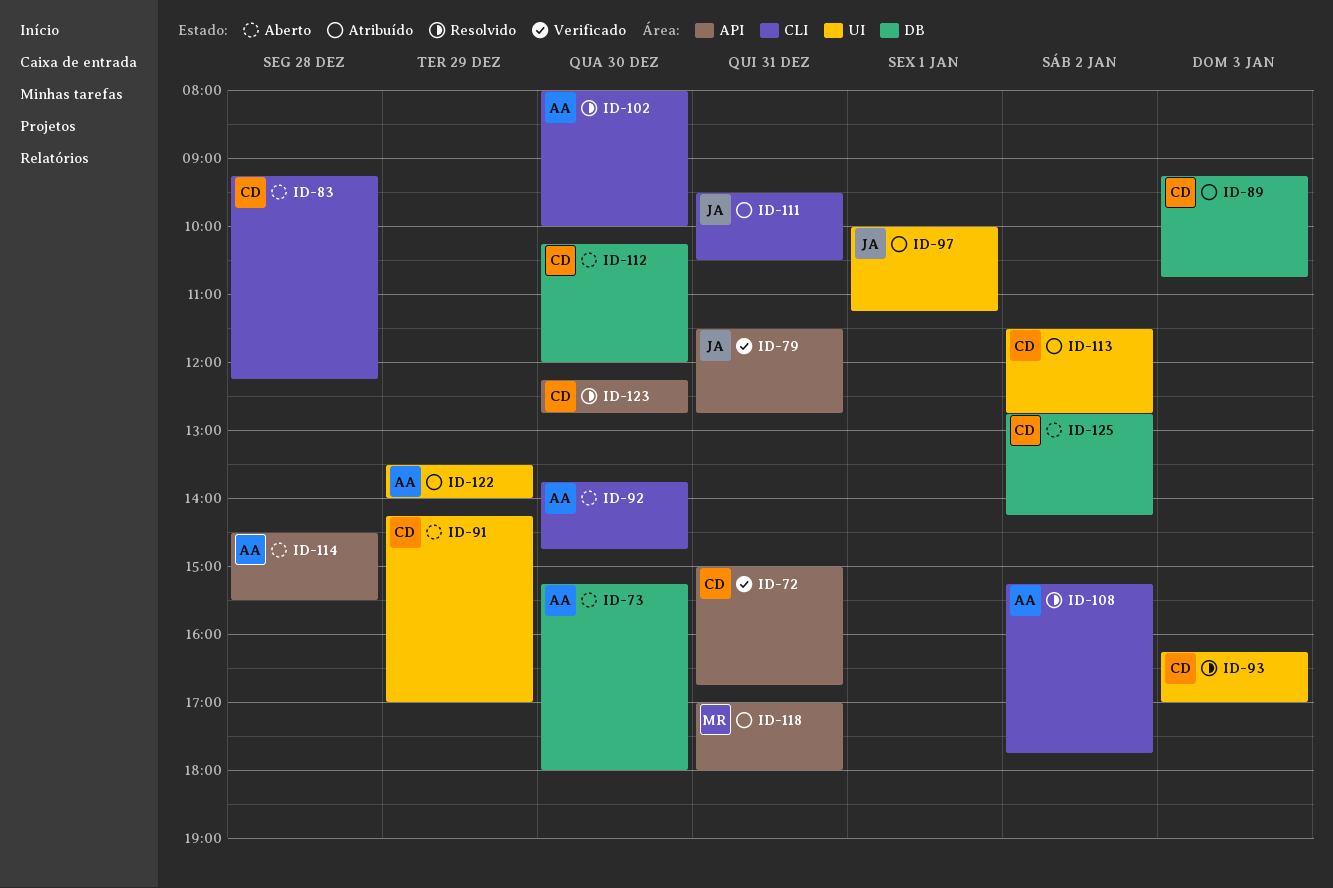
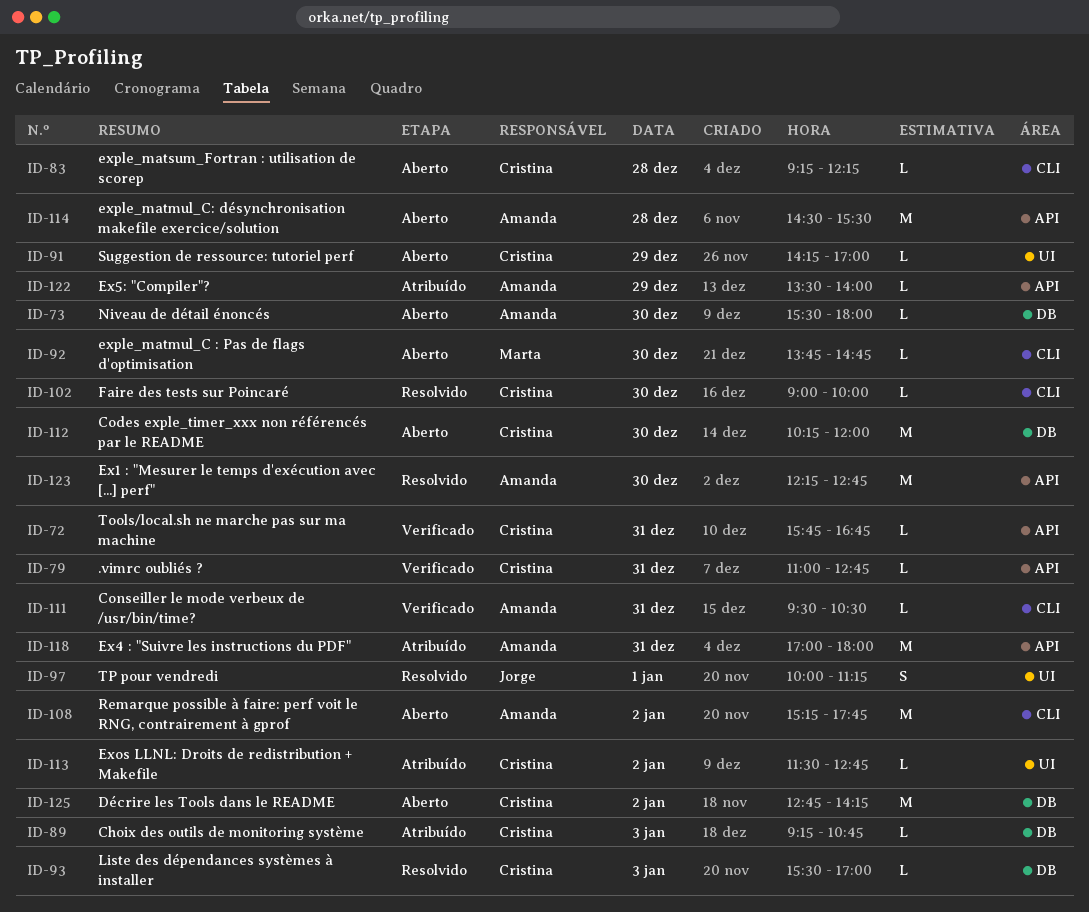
ID-72, begins: 15:00 -> 15:45
ID-73, begins: 15:15 -> 15:30
ID-79, owner: Jorge -> Cristina
ID-79, begins: 11:30 -> 11:00
ID-92, owner: Amanda -> Marta
ID-93, label: UI -> DB
ID-93, begins: 16:15 -> 15:30
ID-97, status: Atribuído -> Resolvido
ID-102, owner: Amanda -> Cristina
ID-102, begins: 08:00 -> 09:00
ID-108, status: Resolvido -> Aberto
ID-111, status: Atribuído -> Verificado
ID-111, owner: Jorge -> Amanda
ID-118, owner: Marta -> Amanda
ID-122, label: UI -> API
ID-123, owner: Cristina -> Amanda

